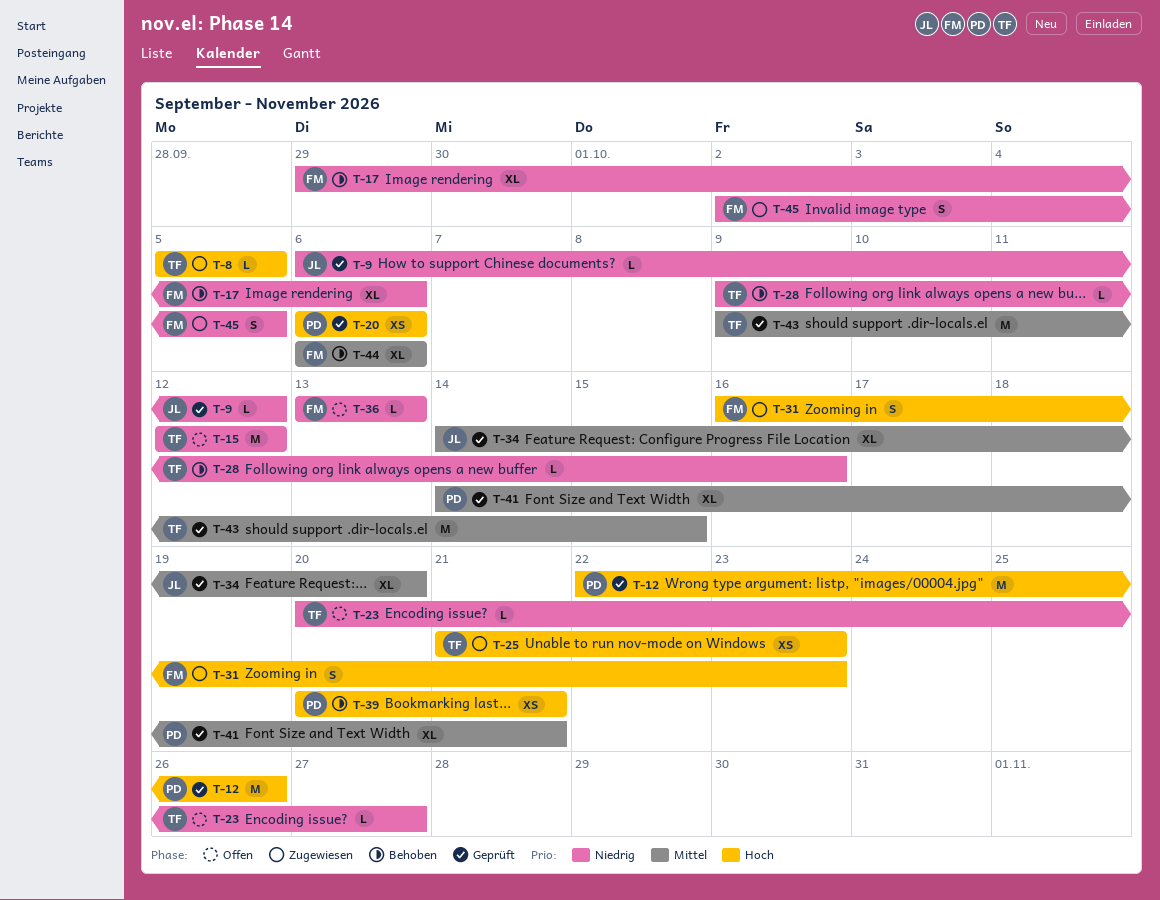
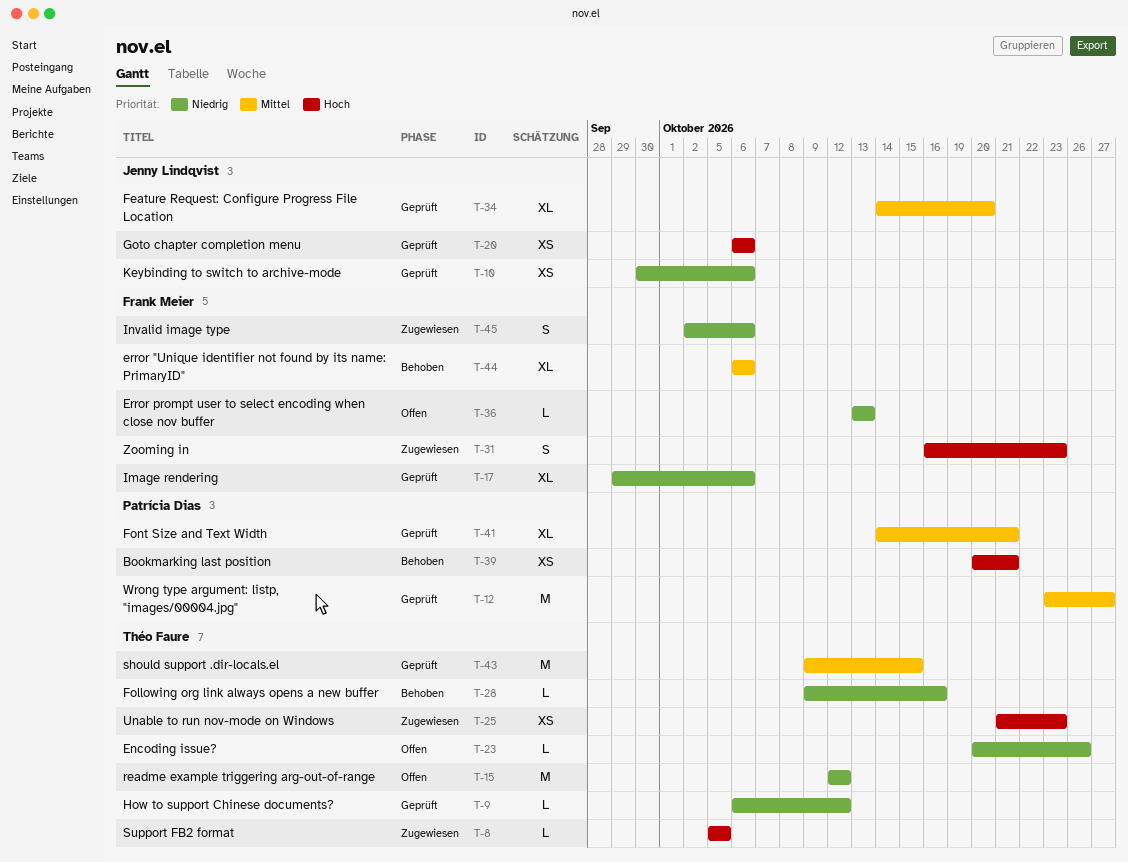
T-9, owner: Jenny Lindqvist -> Théo Faure
T-10: none -> present
T-12, priority: Hoch -> Mittel
T-12, start: Oct 22 -> Oct 23
T-12, due: Oct 26 -> Oct 27
T-17, status: Behoben -> Geprüft
T-20, owner: Patrícia Dias -> Jenny Lindqvist
T-23, due: Oct 27 -> Oct 26
T-45, due: Oct 5 -> Oct 6

